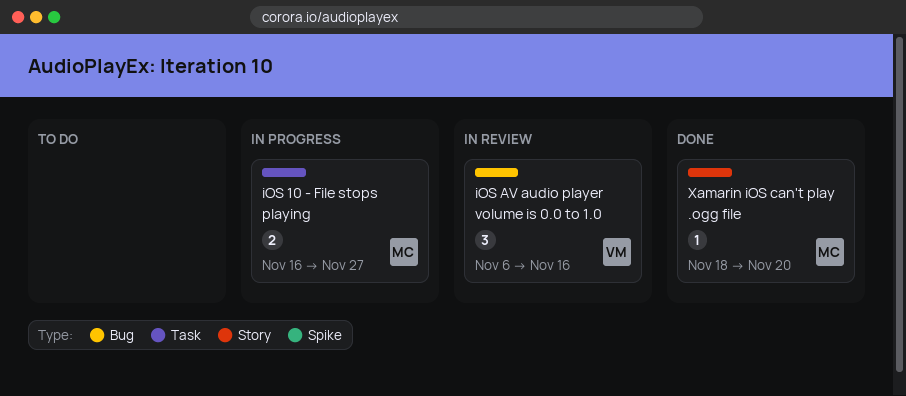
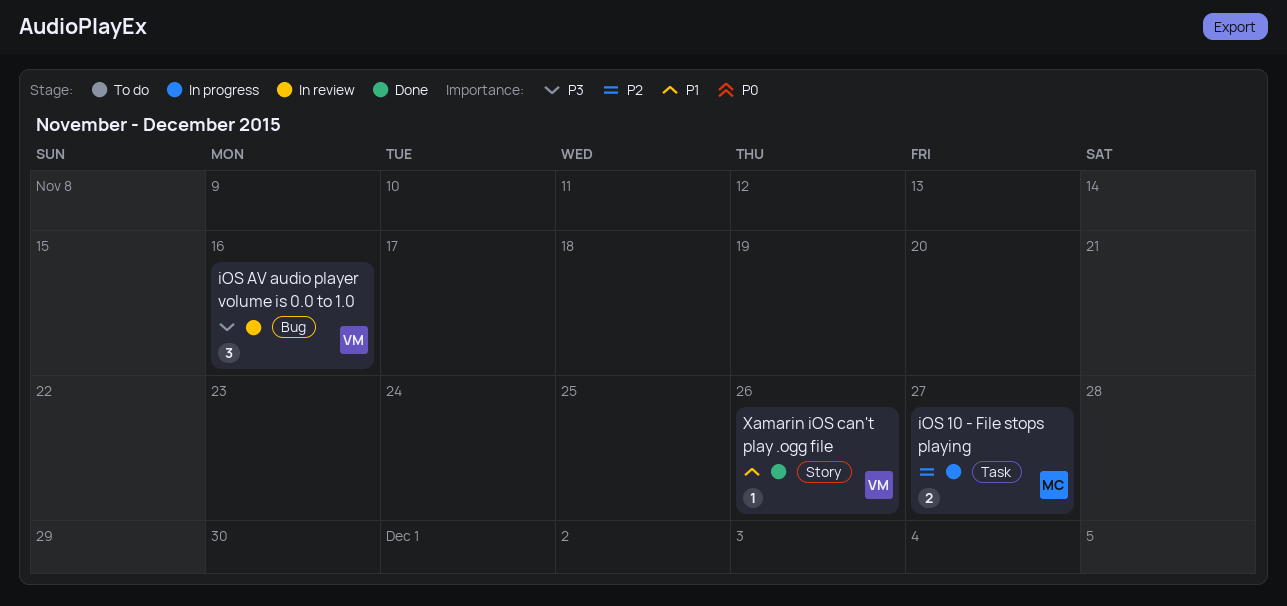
Xamarin iOS can't play .ogg file, owner: MC -> VM
Xamarin iOS can't play .ogg file, due: Nov 20 -> Nov 26

